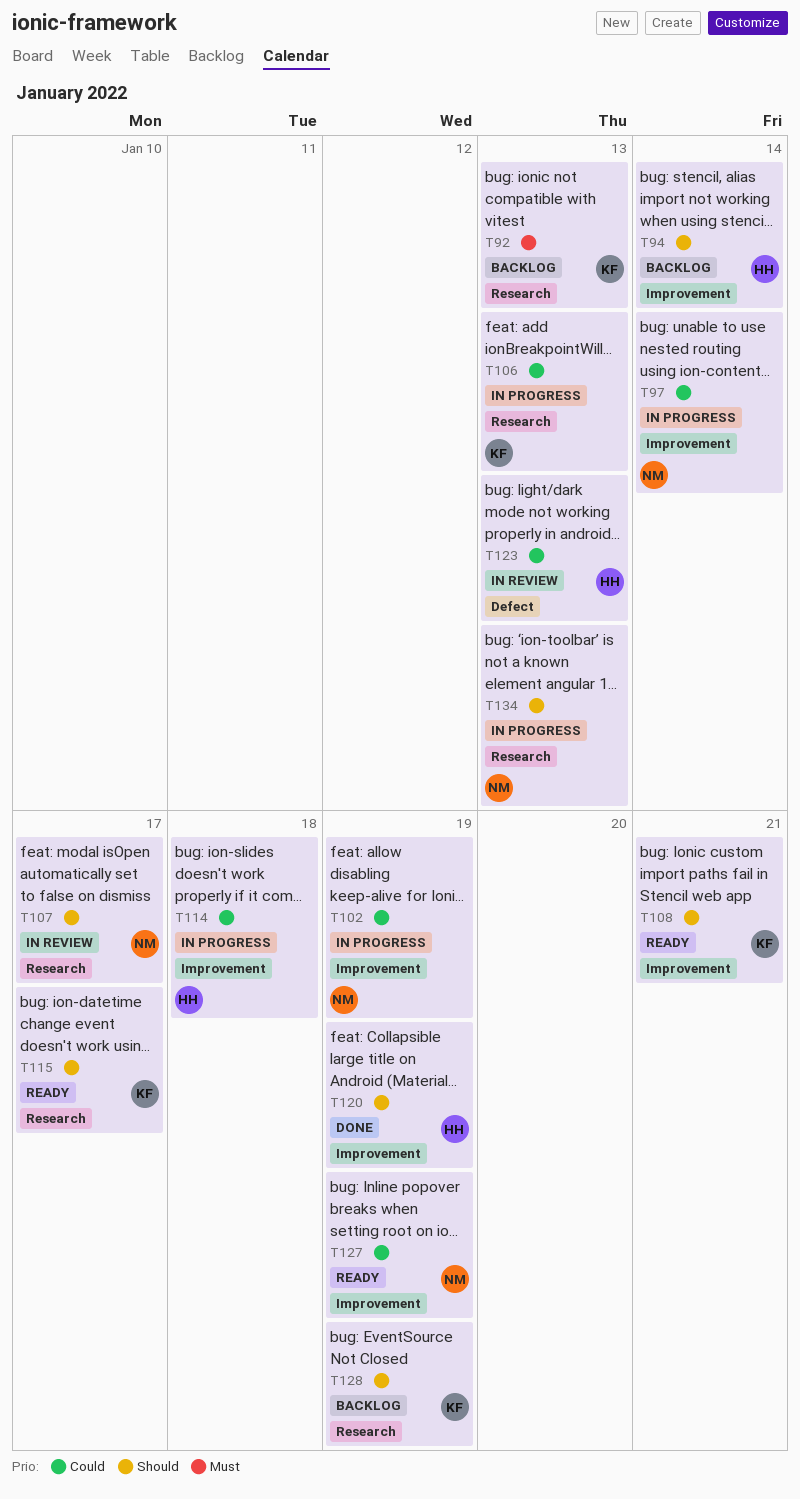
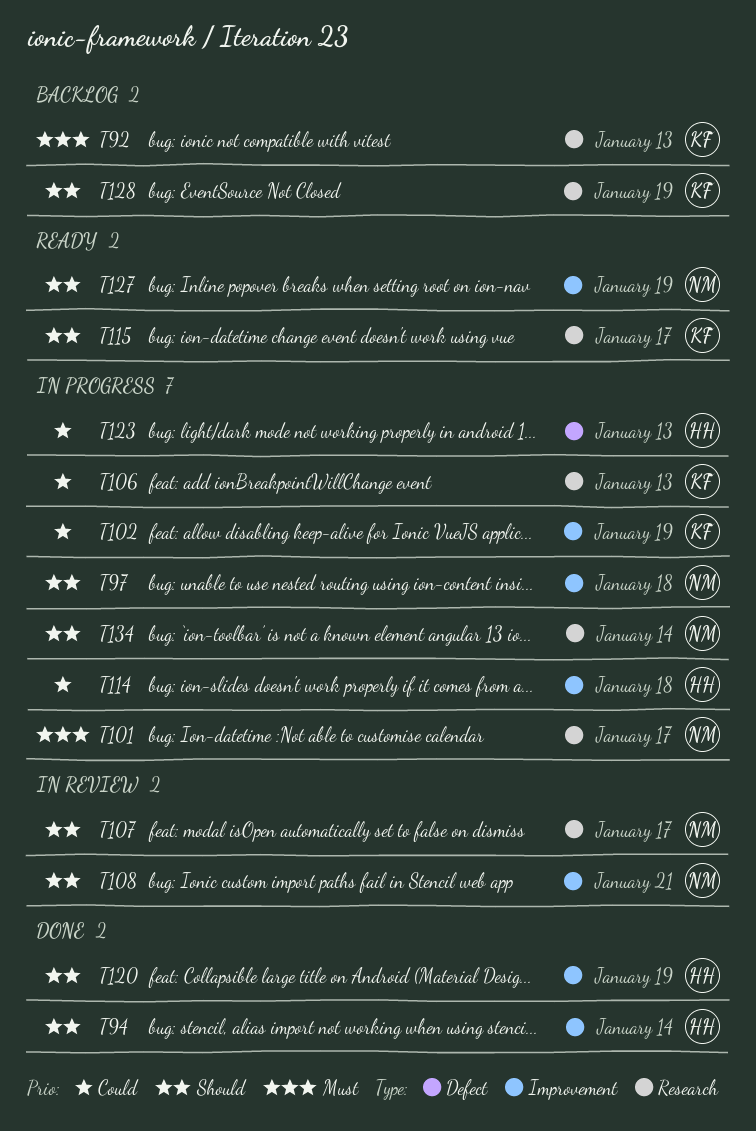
T94, status: Backlog -> Done
T97, priority: Could -> Should
T97, due: Jan 14 -> Jan 18
T101: none -> present
T102, owner: NM -> KF
T108, status: Ready -> In review
T108, owner: KF -> NM
T123, status: In review -> In progress
T127, priority: Could -> Should
T134, due: Jan 13 -> Jan 14

